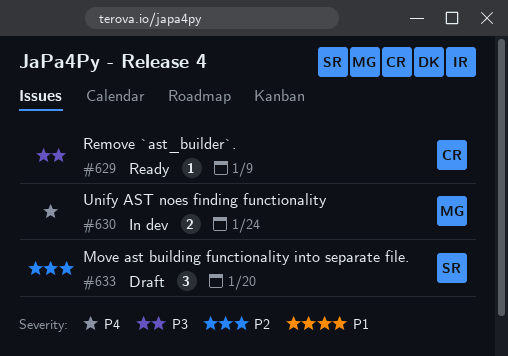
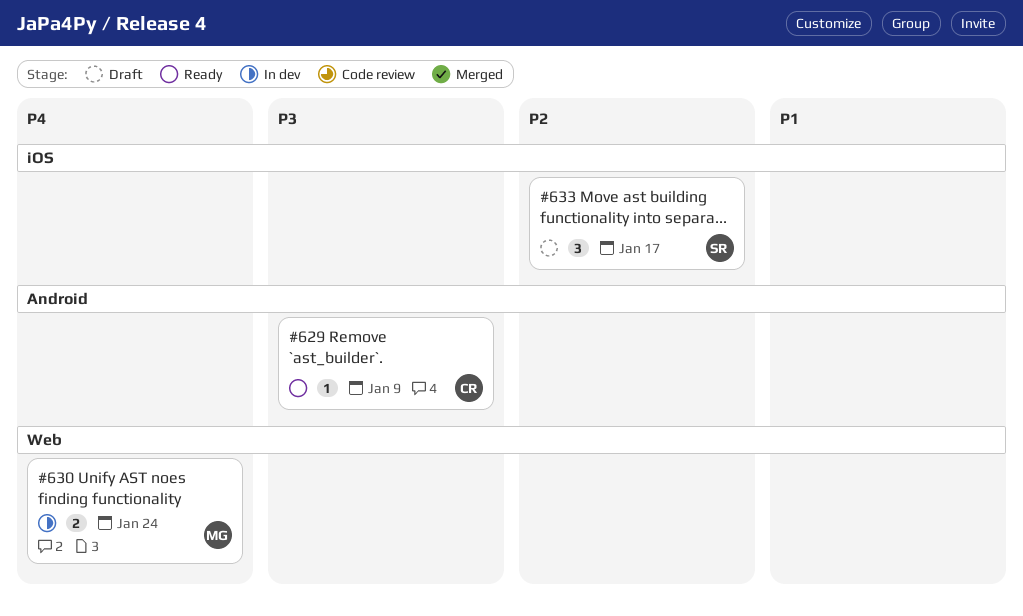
#633, due: Jan 20 -> Jan 17

